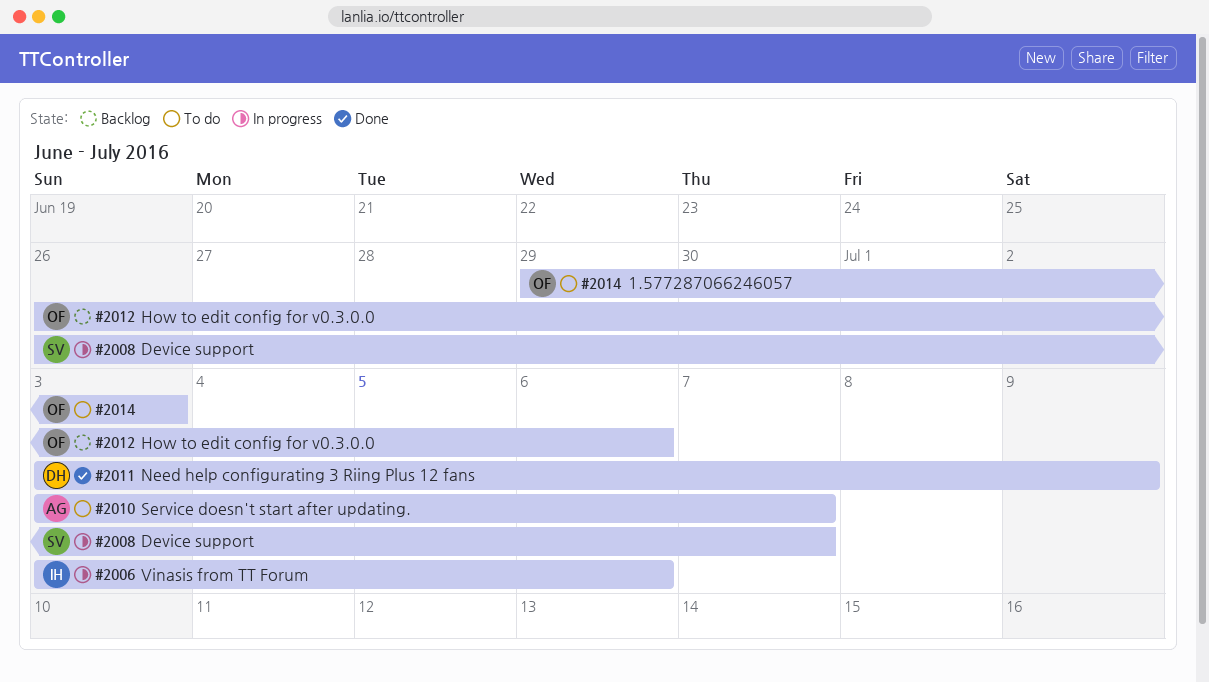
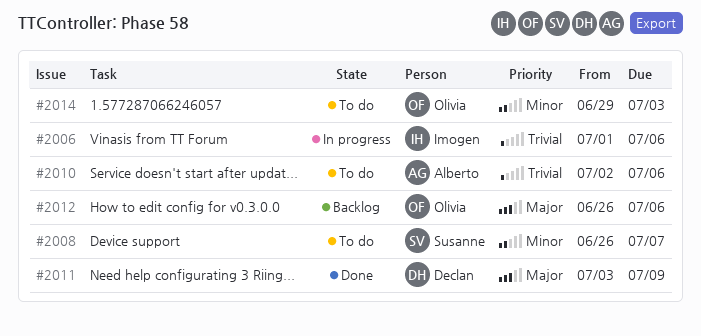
#2006, start: Jul 3 -> Jul 1
#2008, status: In progress -> To do
#2010, start: Jul 3 -> Jul 2
#2010, due: Jul 7 -> Jul 6

